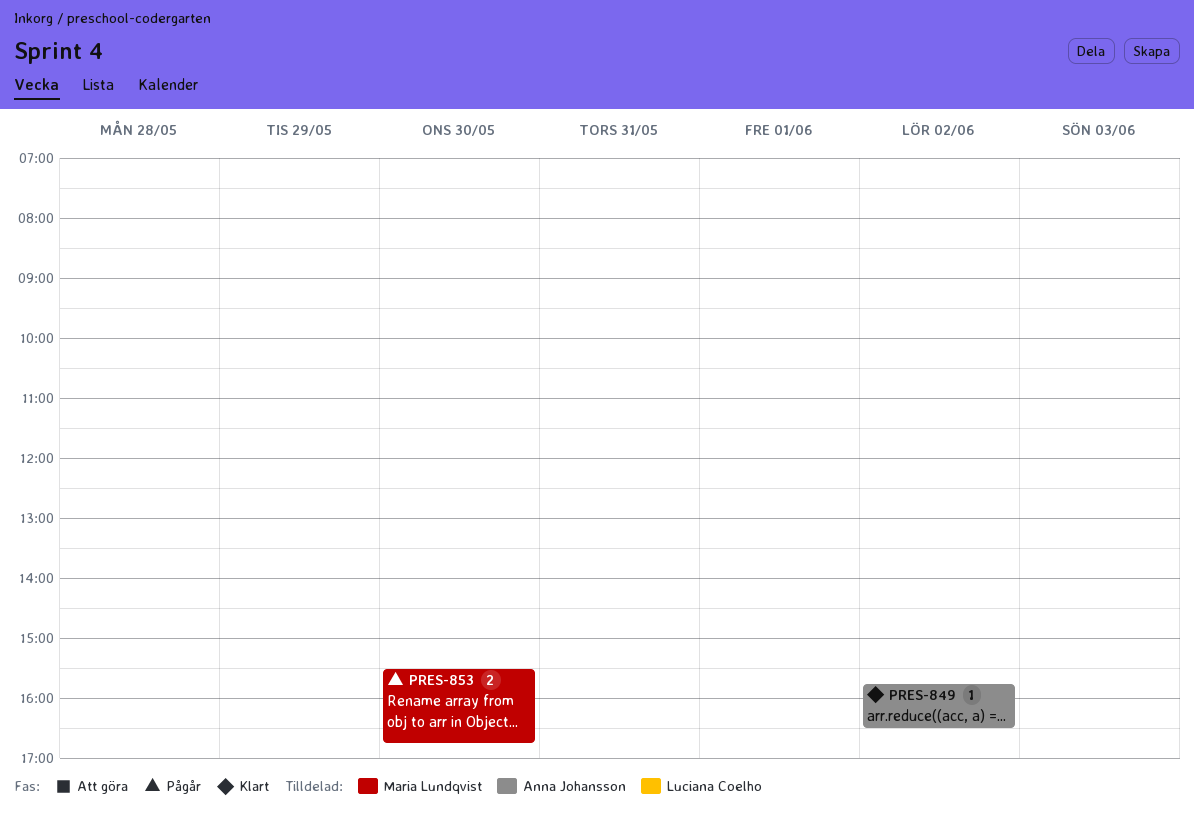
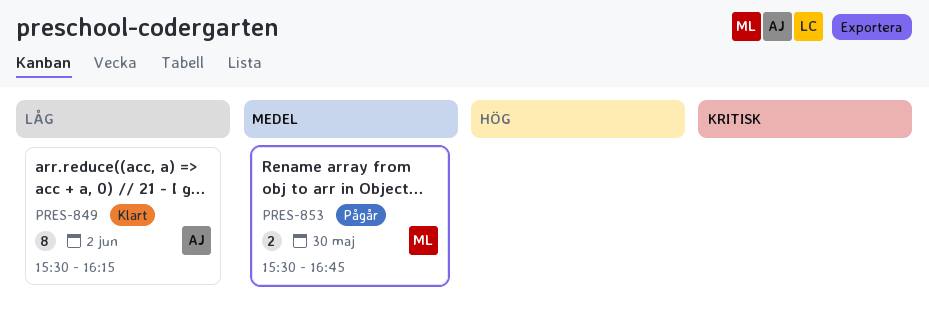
PRES-849, estimate: 1 -> 8
PRES-849, begins: 15:45 -> 15:30
PRES-849, ends: 16:30 -> 16:15

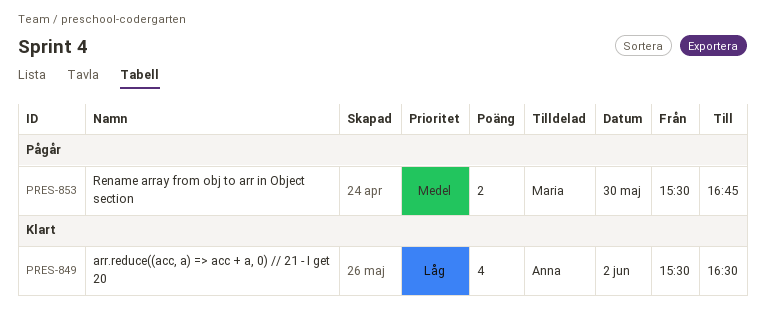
PRES-849, estimate: 8 -> 4
PRES-849, ends: 16:15 -> 16:30

